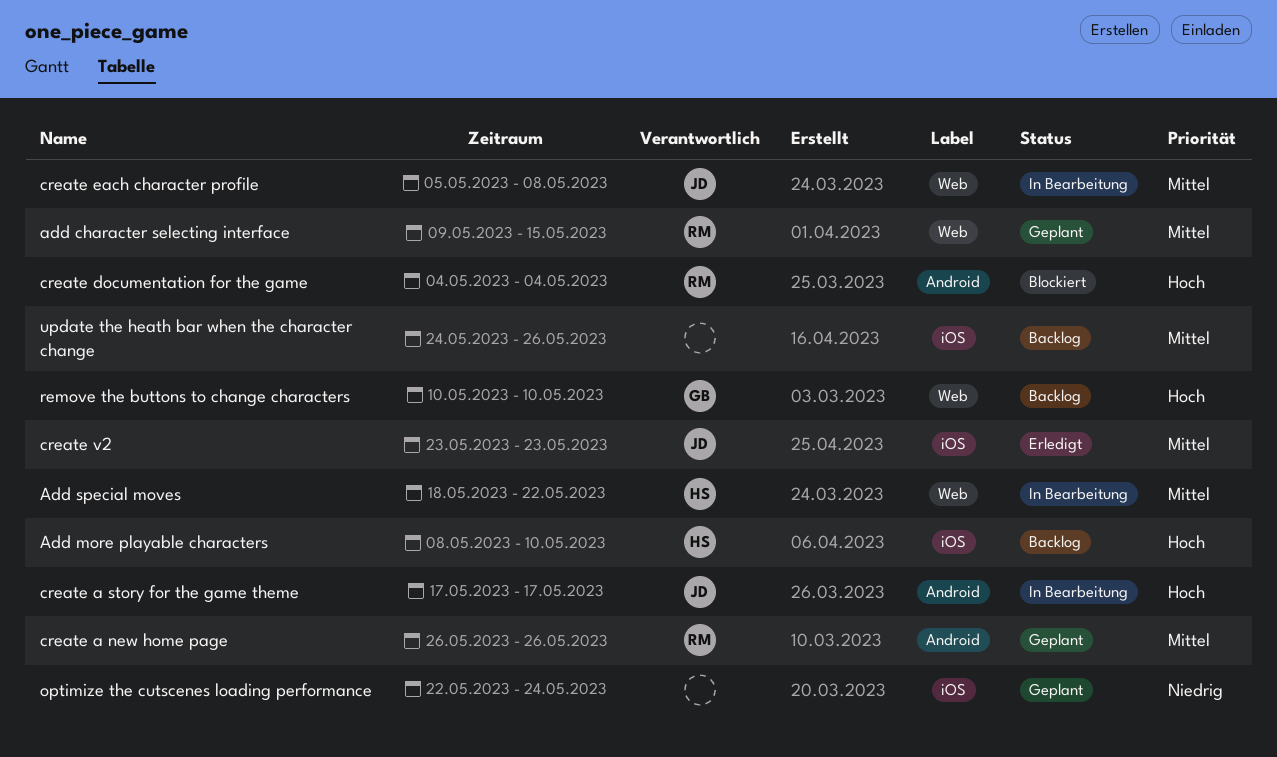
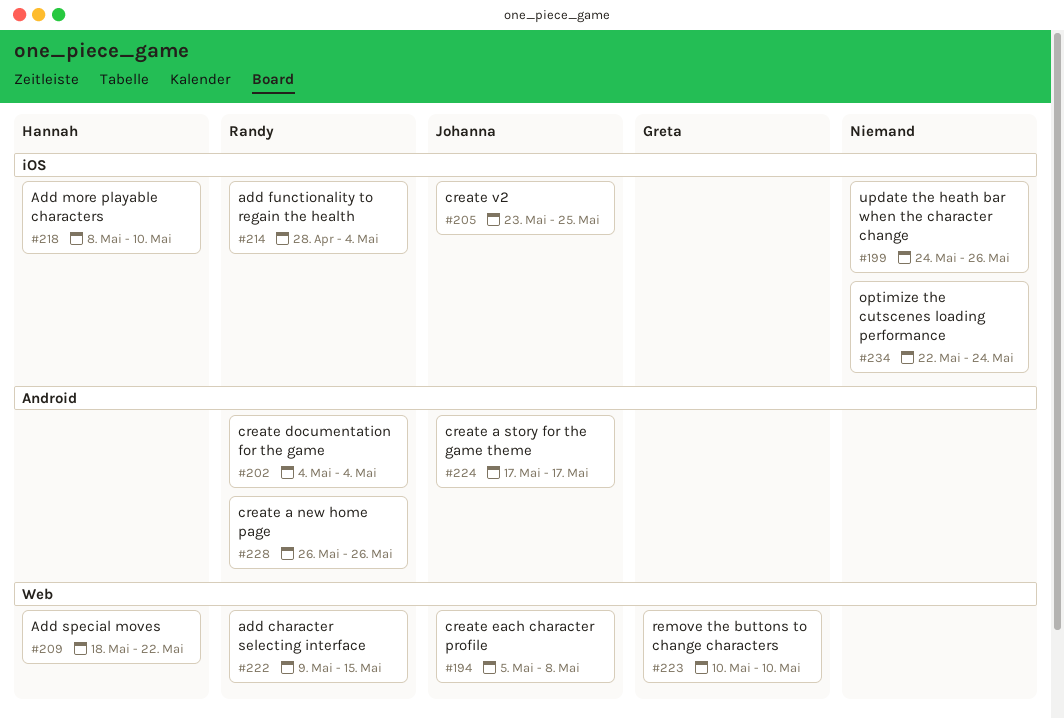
add functionality to regain the health: none -> present
create v2, due: May 23 -> May 25

